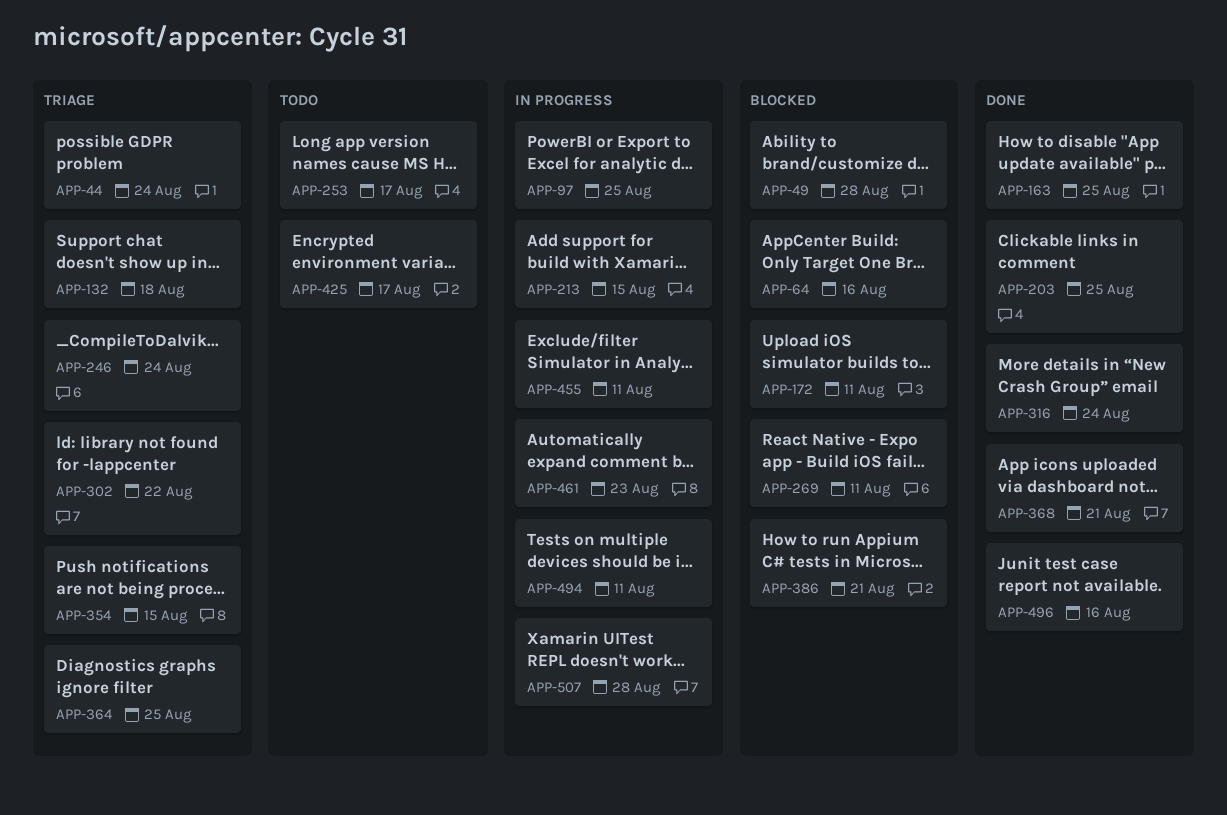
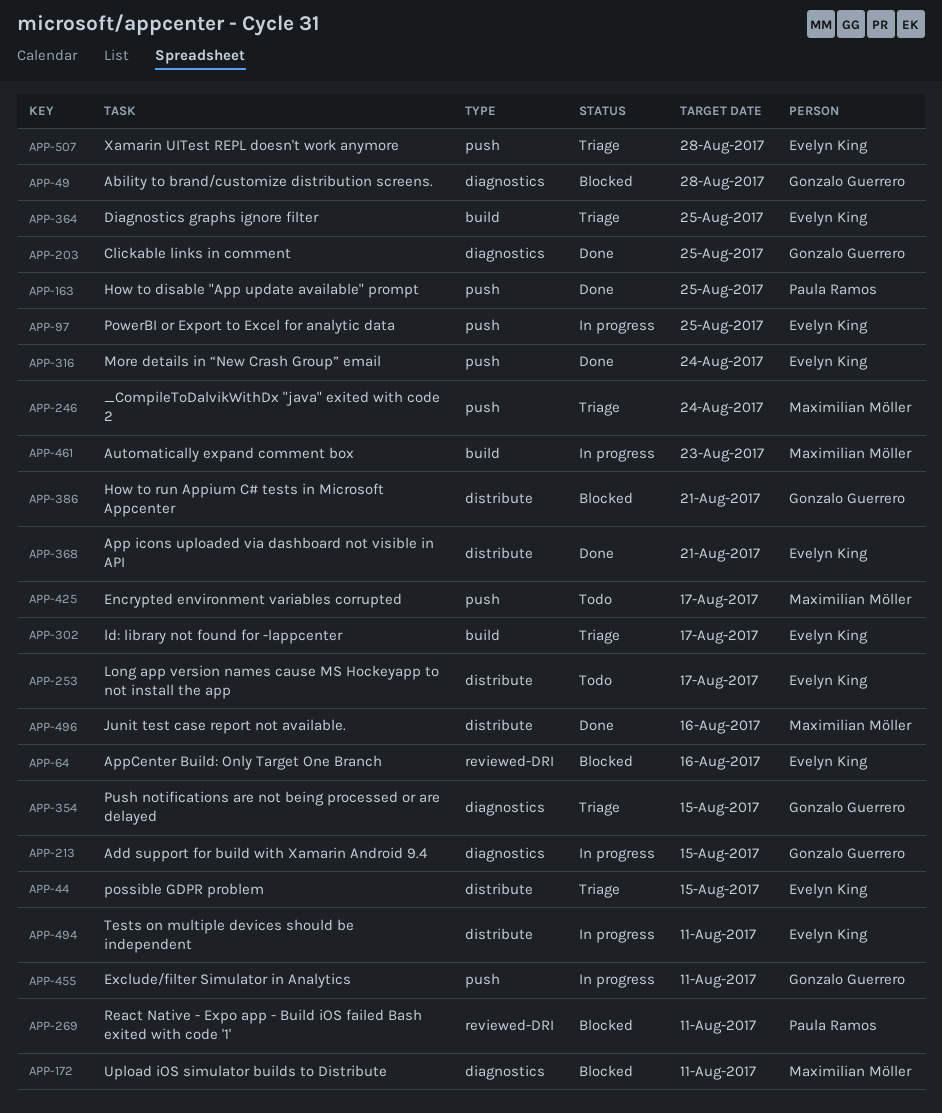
APP-44, due: Aug 24 -> Aug 15
APP-132: present -> none
APP-302, due: Aug 22 -> Aug 17
APP-507, status: In progress -> Triage

